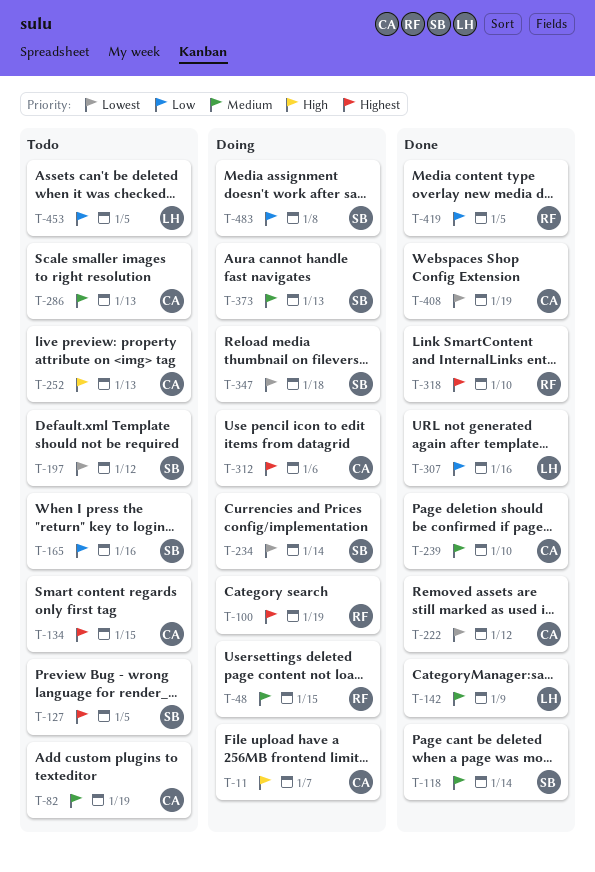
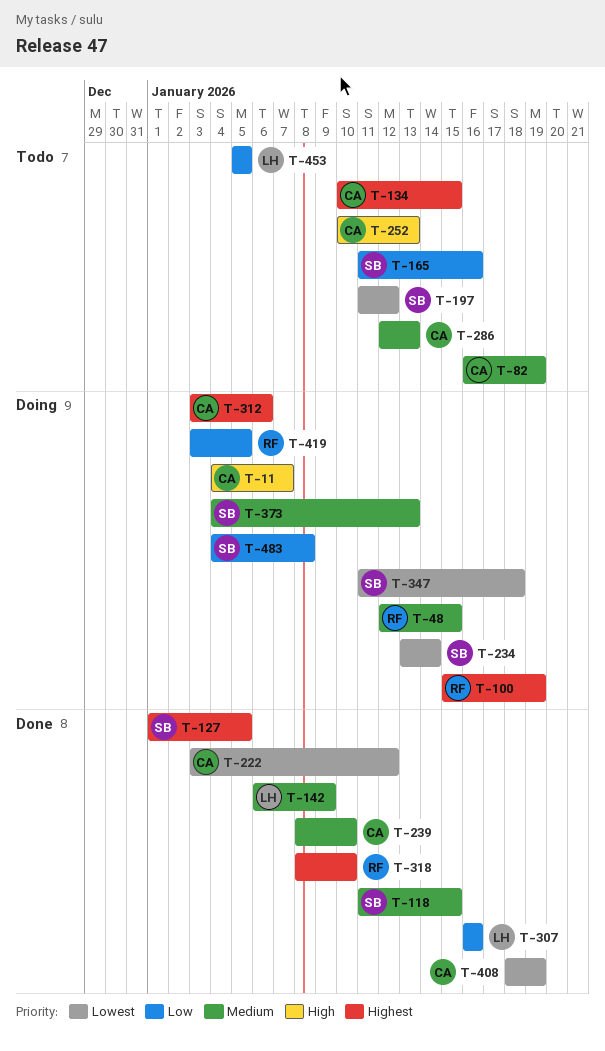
T-118, due: Jan 14 -> Jan 15
T-127, status: Todo -> Done
T-419, status: Done -> Doing

